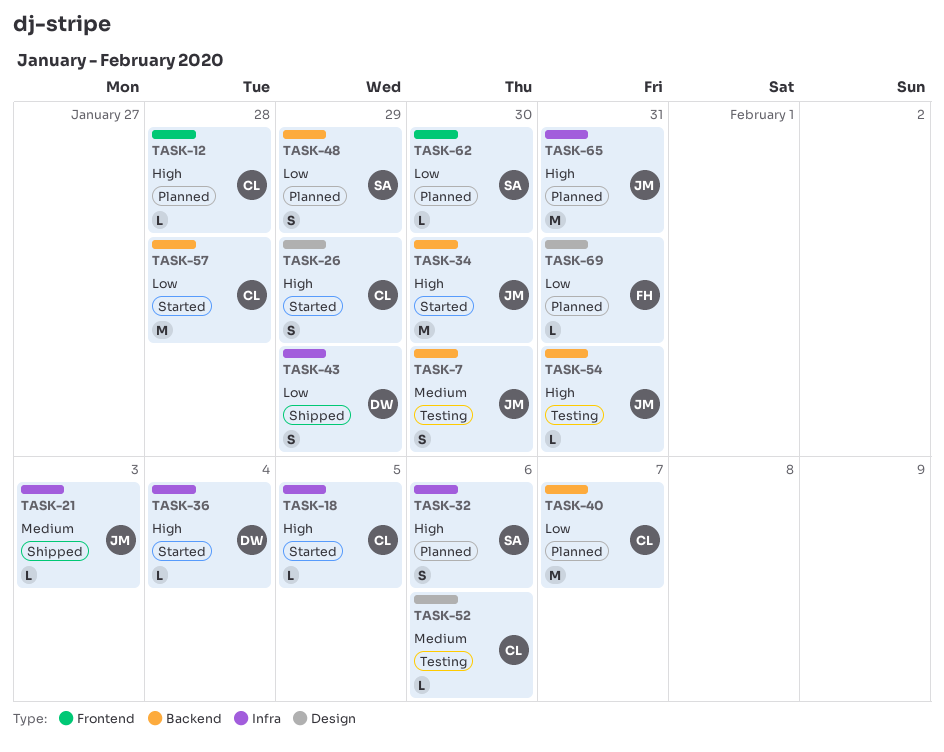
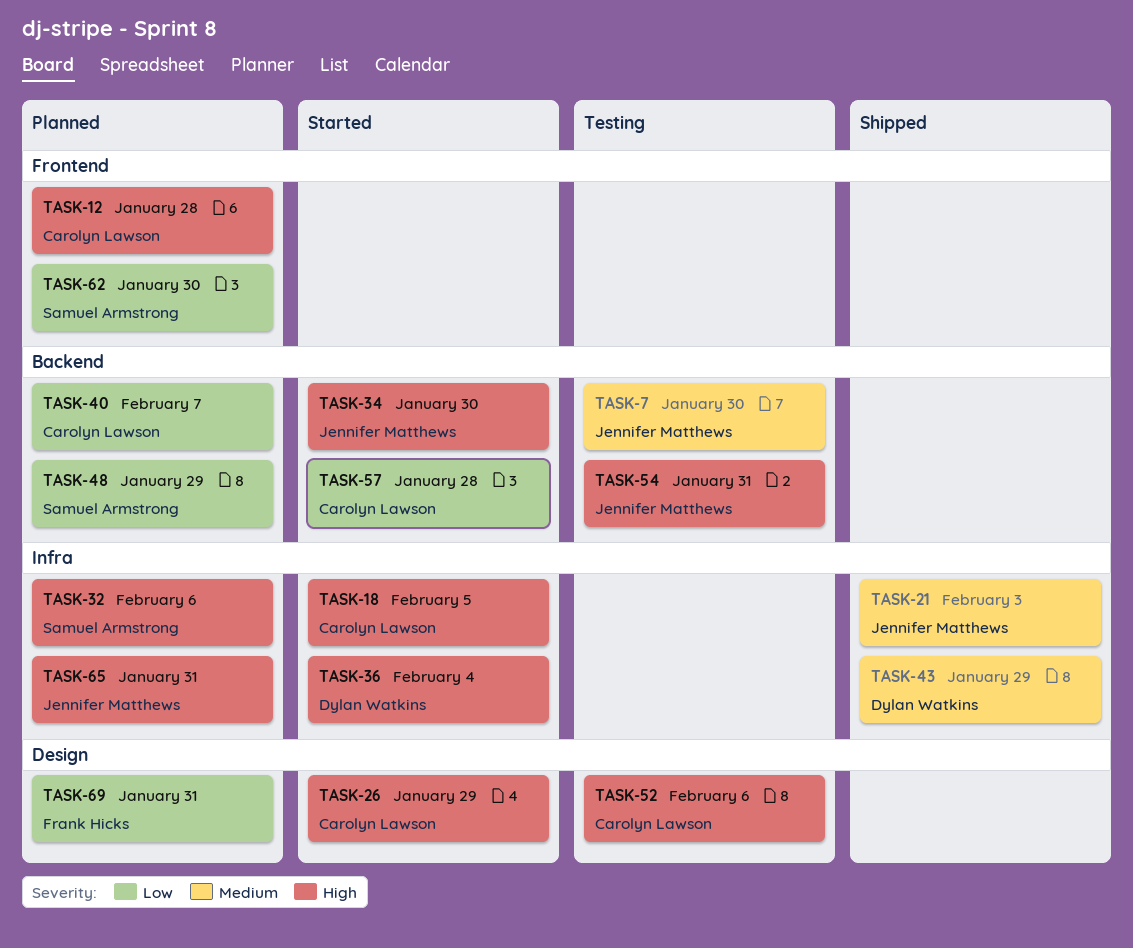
TASK-43, priority: Low -> Medium
TASK-52, priority: Medium -> High

